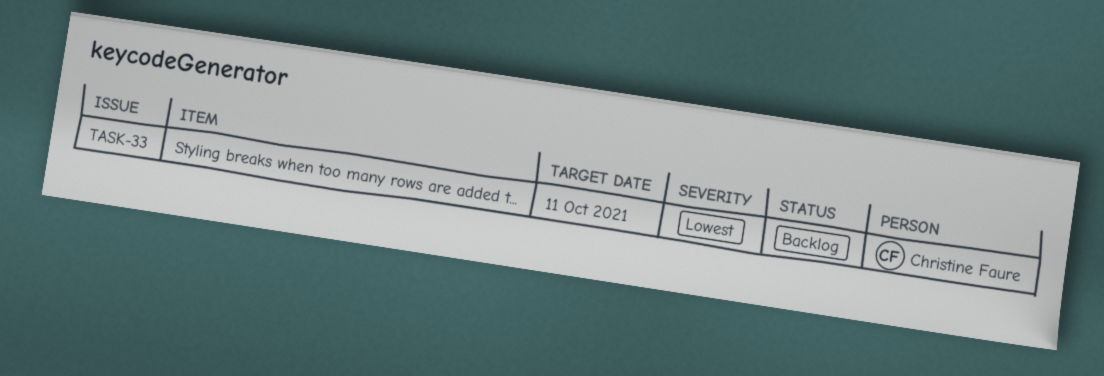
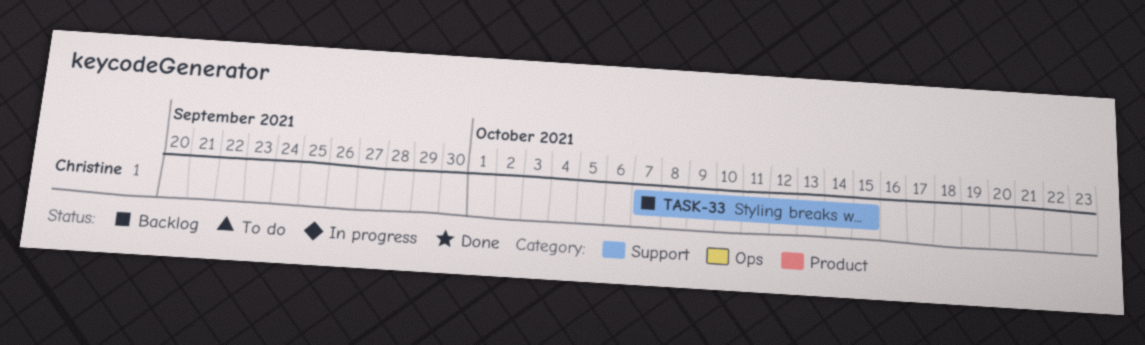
TASK-33, due: Oct 11 -> Oct 15

